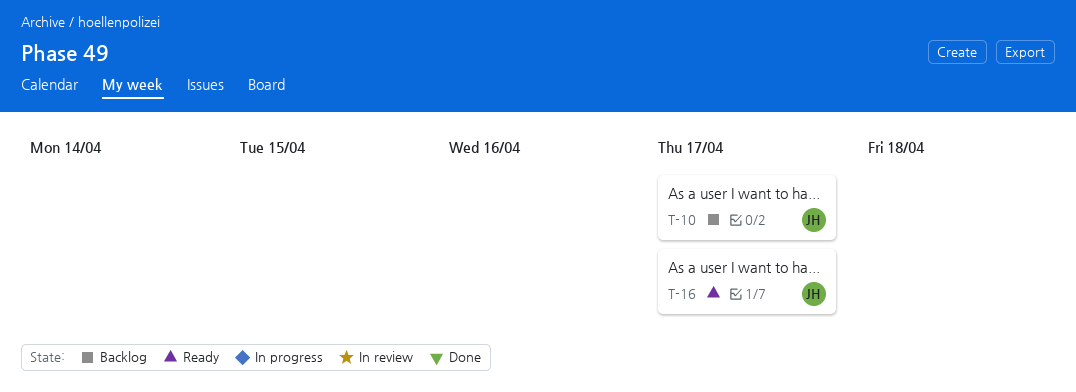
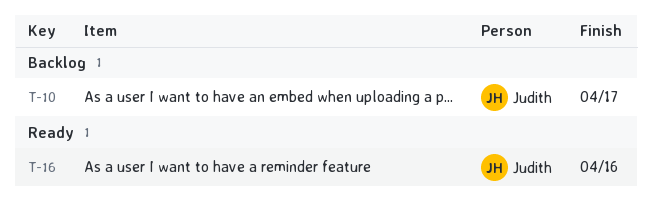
T-16, due: Apr 17 -> Apr 16

